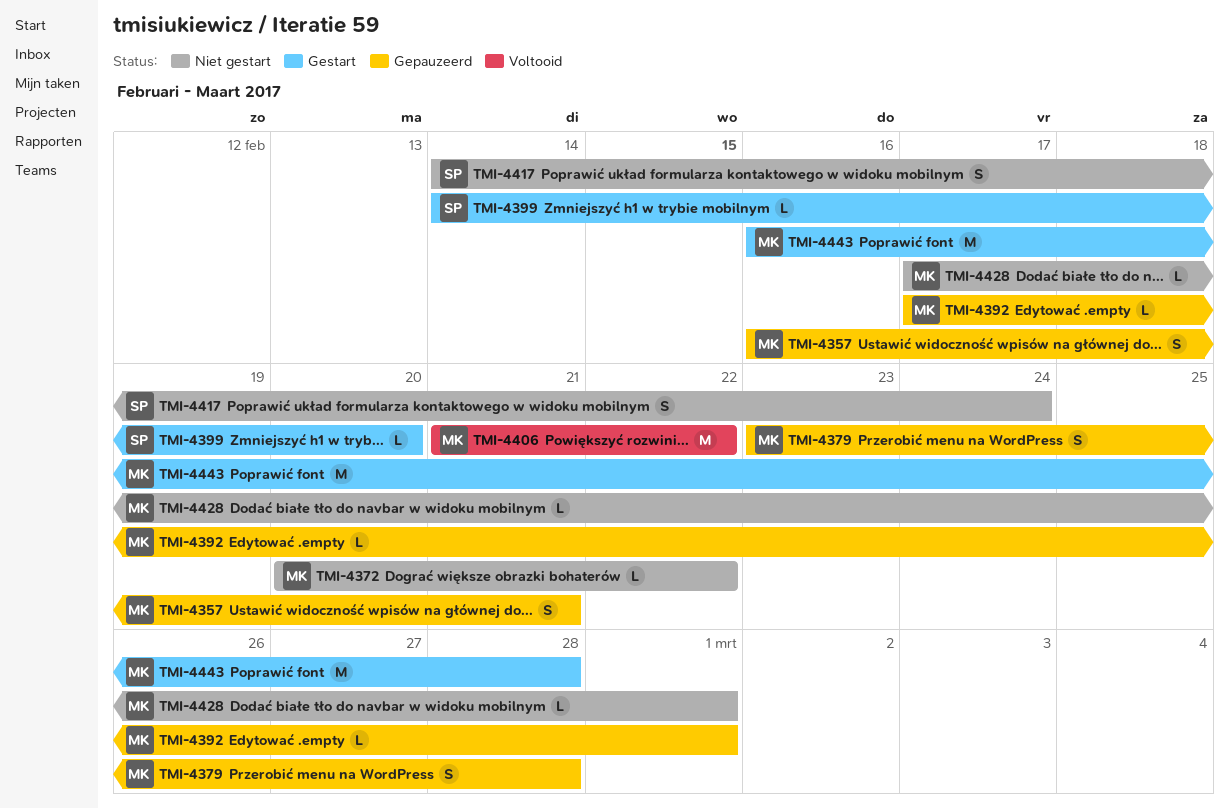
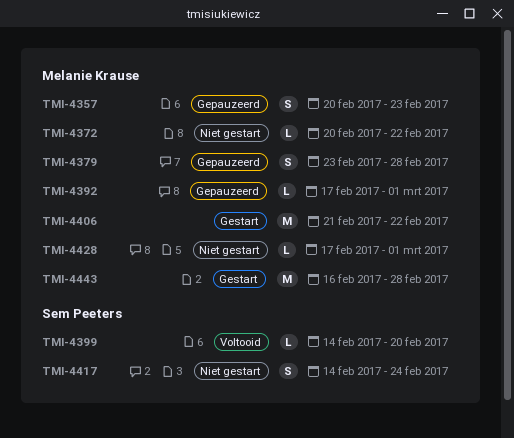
TMI-4357, start: Feb 16 -> Feb 20
TMI-4357, due: Feb 21 -> Feb 23
TMI-4399, status: Gestart -> Voltooid
TMI-4406, status: Voltooid -> Gestart

